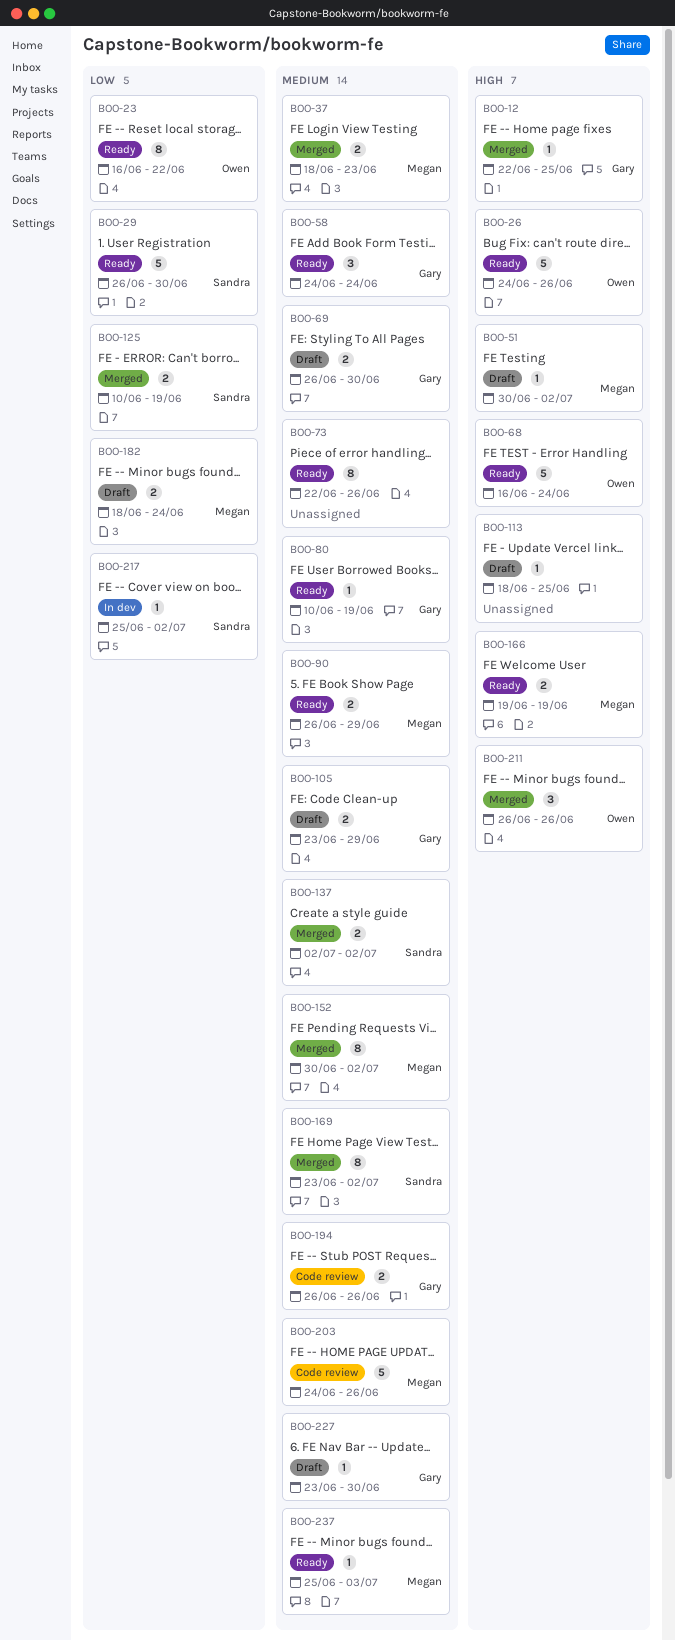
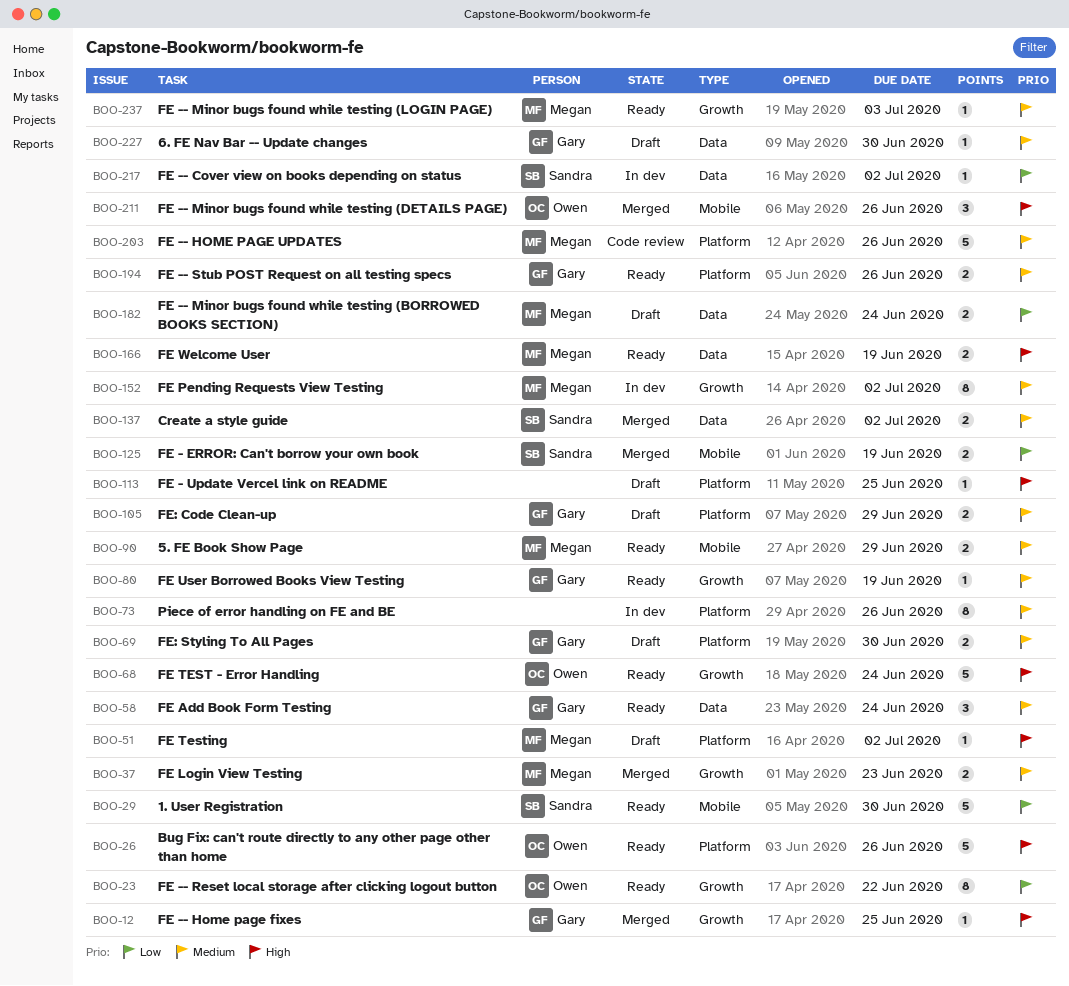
BOO-73, status: Ready -> In dev
BOO-152, status: Merged -> In dev
BOO-169: present -> none
BOO-194, status: Code review -> Ready

